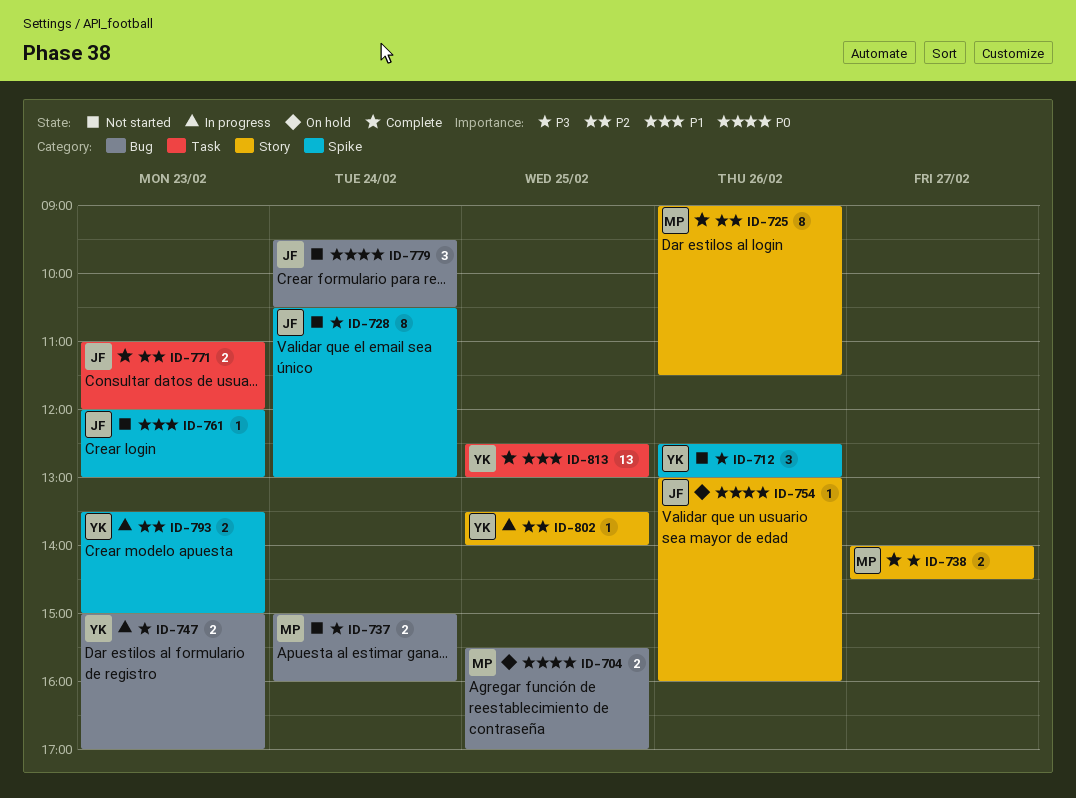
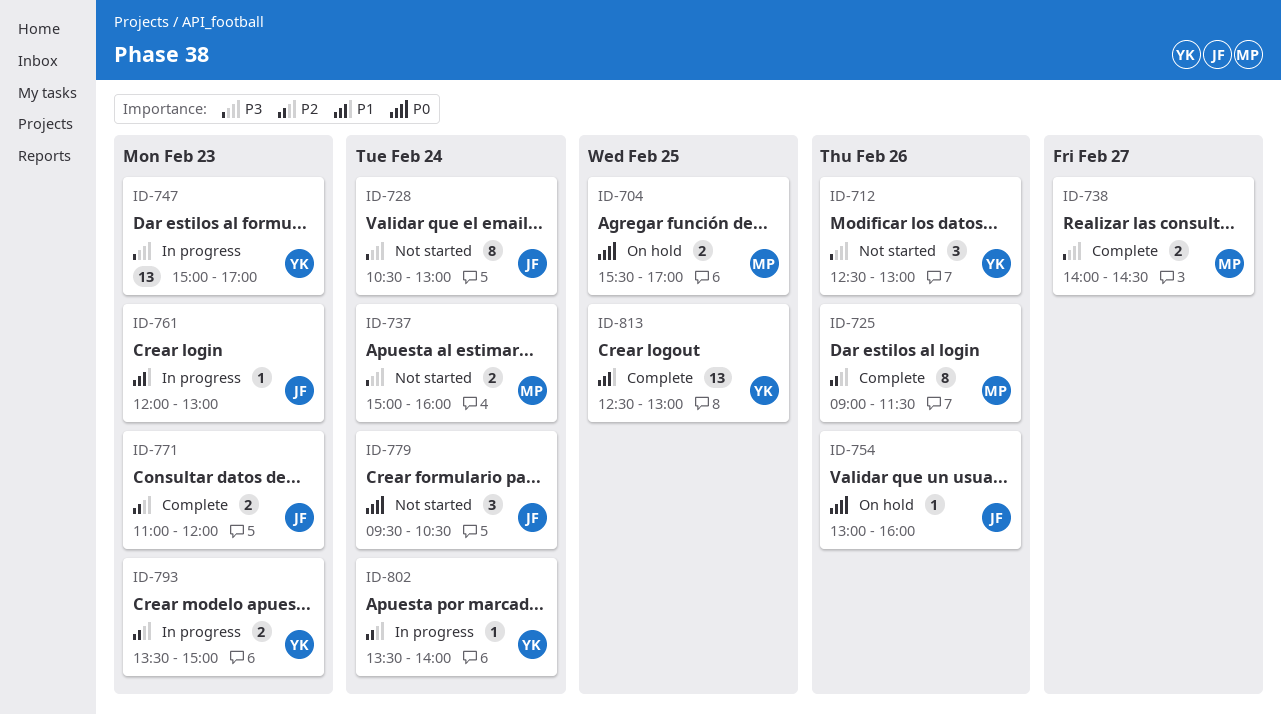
ID-747, estimate: 2 -> 13
ID-761, status: Not started -> In progress
ID-802, day: Feb 25 -> Feb 24

